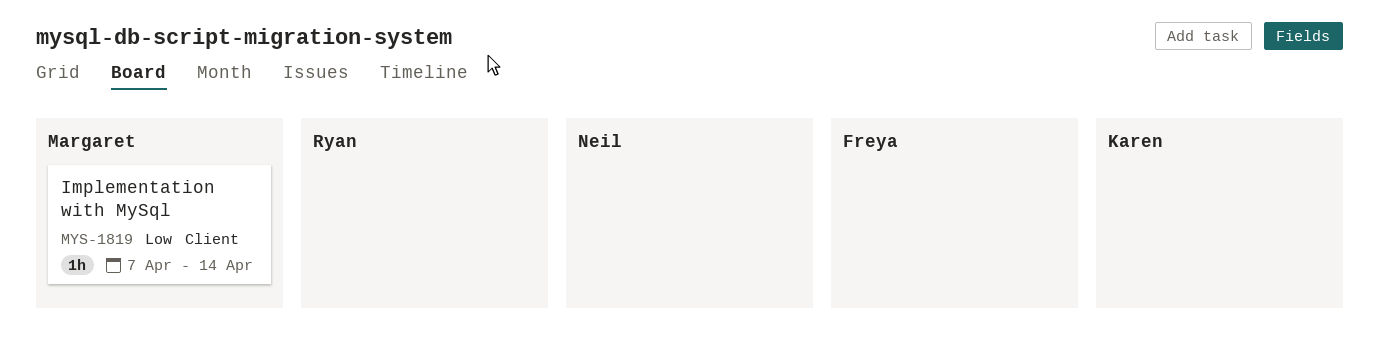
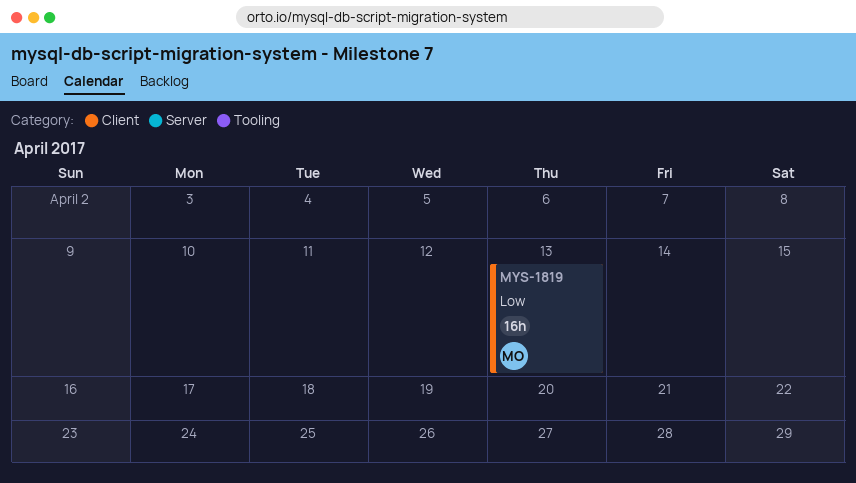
MYS-1819, estimate: 1h -> 16h
MYS-1819, due: Apr 14 -> Apr 13

